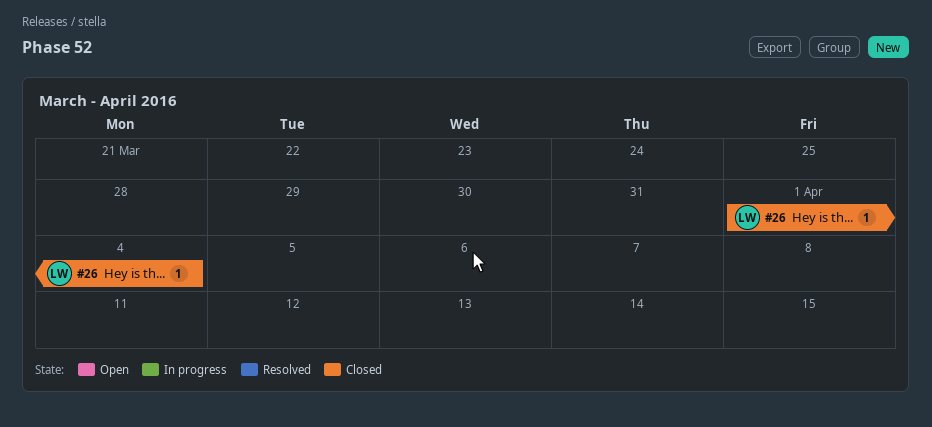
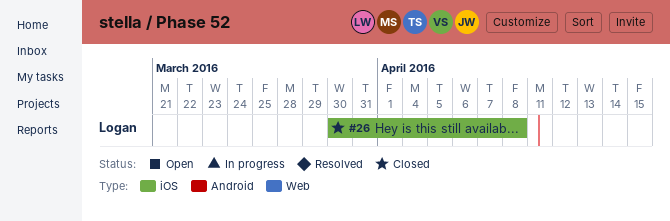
#26, start: Apr 1 -> Mar 30
#26, due: Apr 4 -> Apr 8

